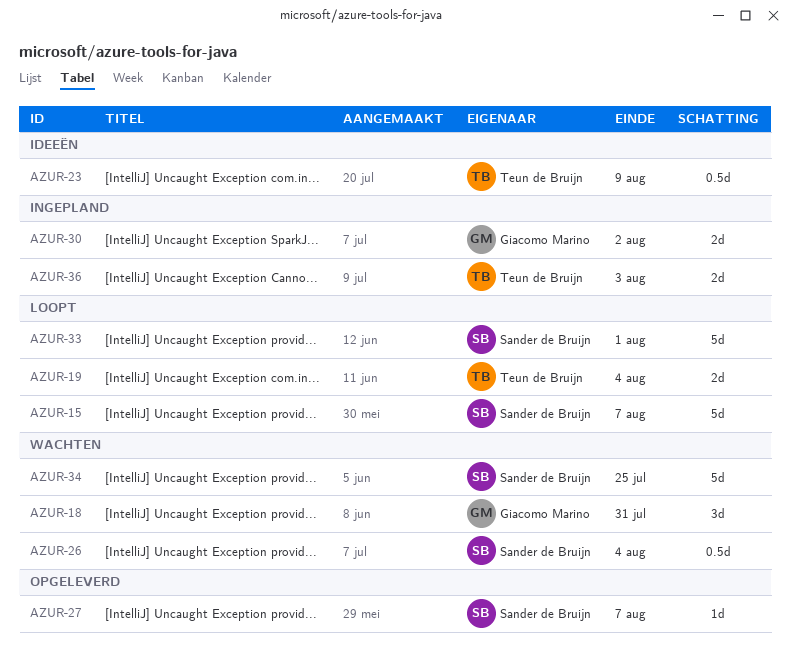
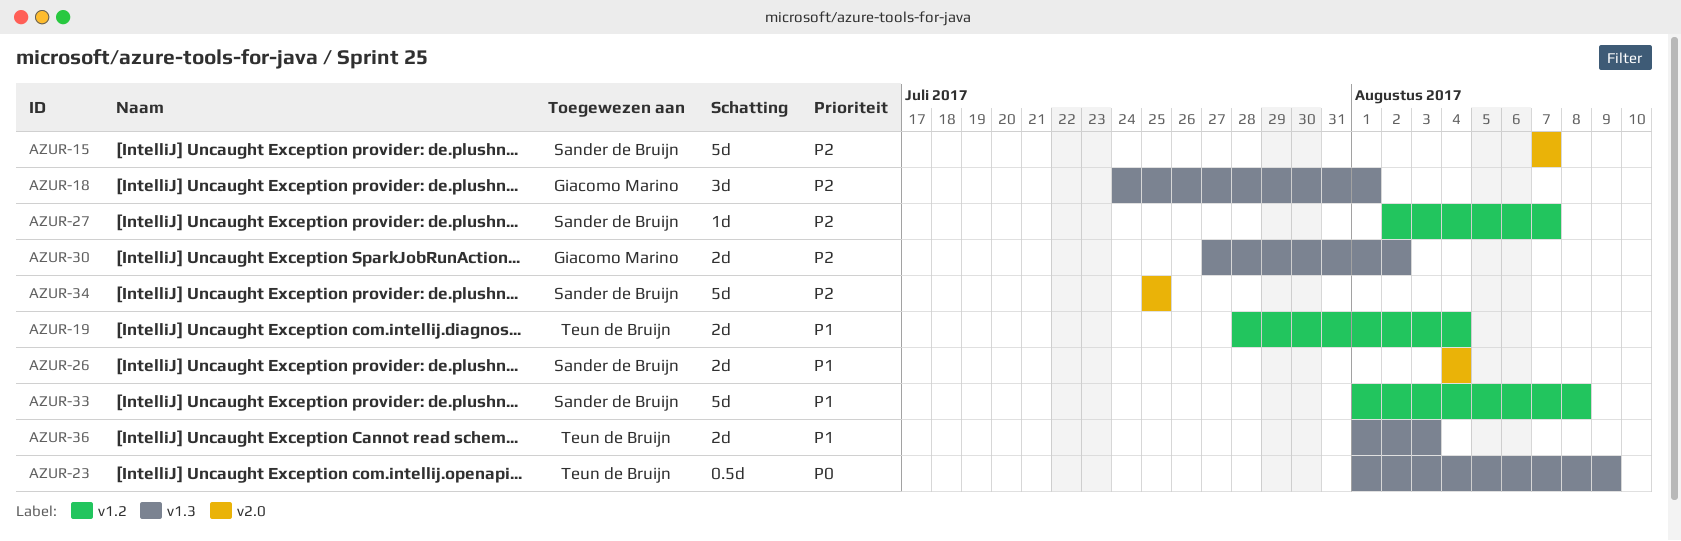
AZUR-18, due: Jul 31 -> Aug 1
AZUR-26, estimate: 0.5d -> 2d
AZUR-33, due: Aug 1 -> Aug 8

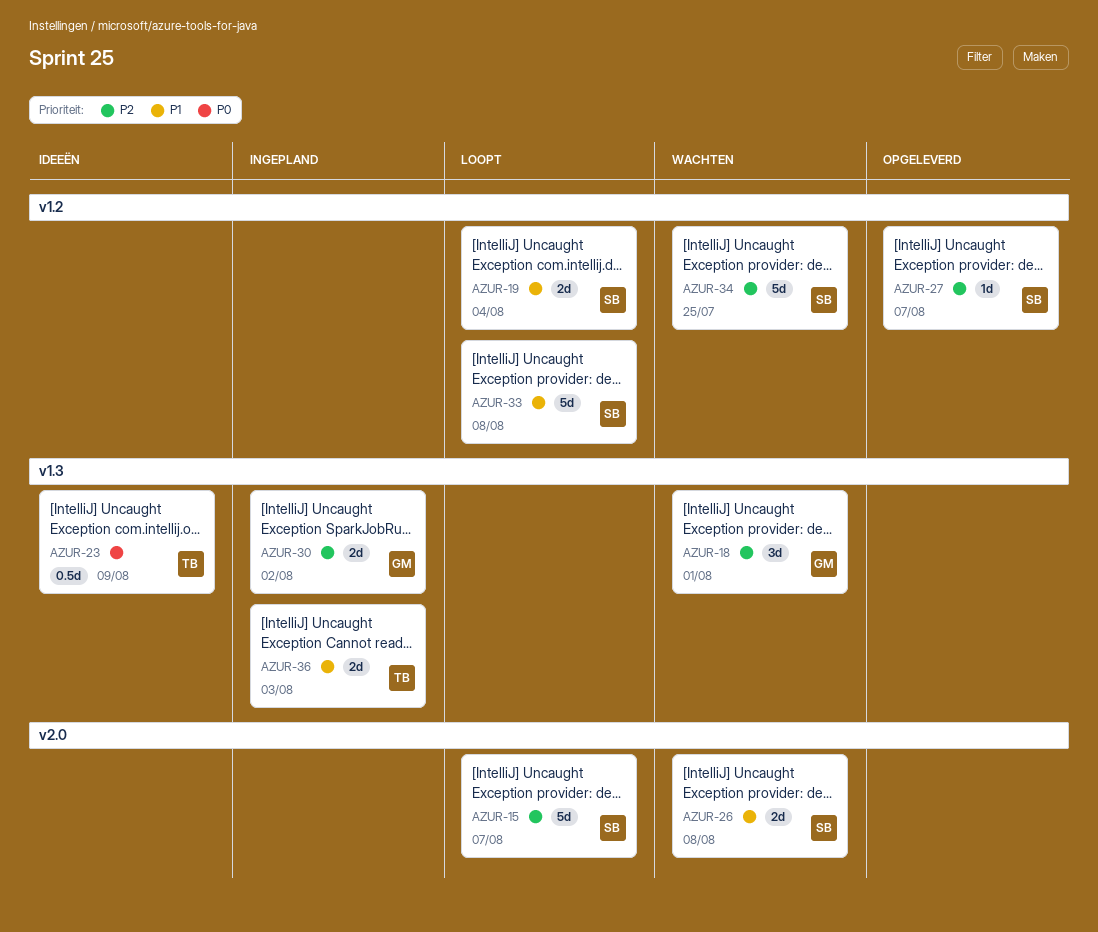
AZUR-19, owner: Teun de Bruijn -> Sander de Bruijn
AZUR-26, due: Aug 4 -> Aug 8
AZUR-34, label: v2.0 -> v1.2

